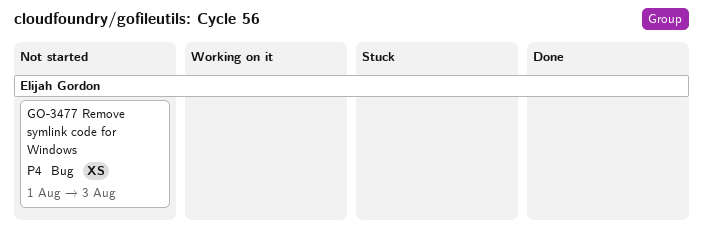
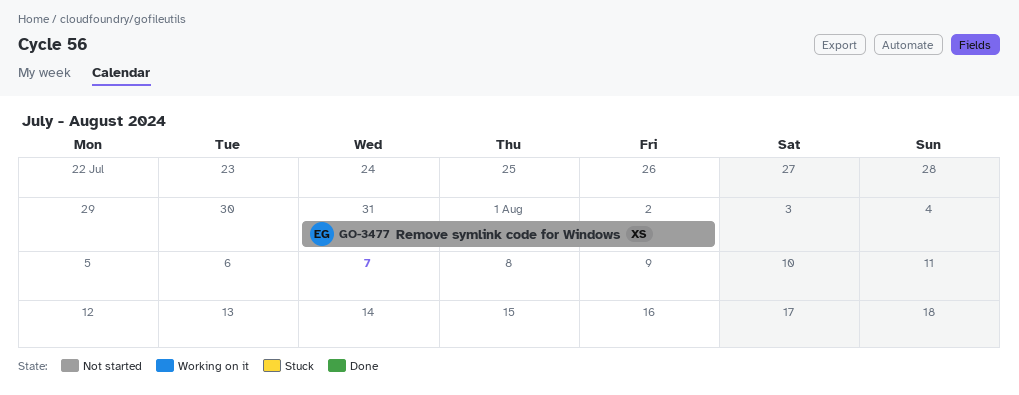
GO-3477, start: Aug 1 -> Jul 31
GO-3477, due: Aug 3 -> Aug 2

